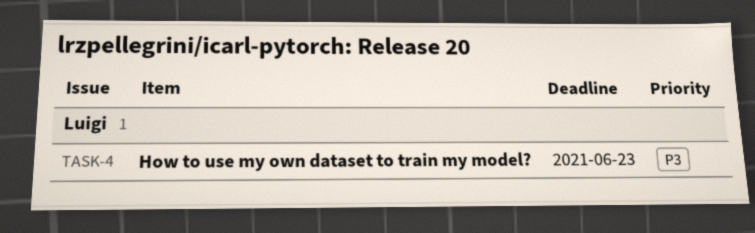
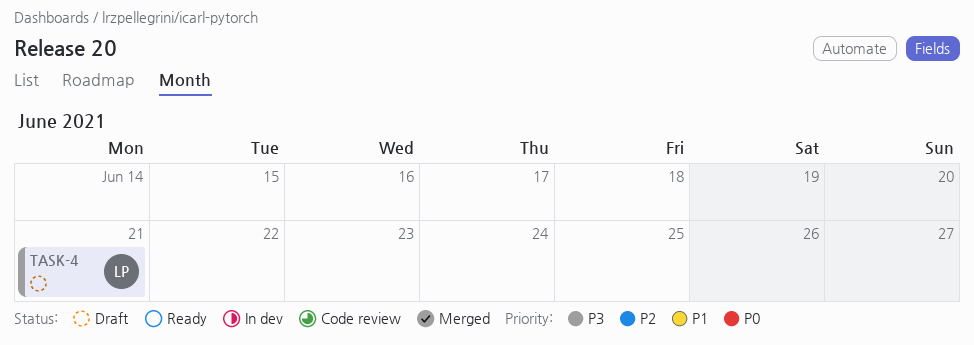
TASK-4, due: Jun 23 -> Jun 21

